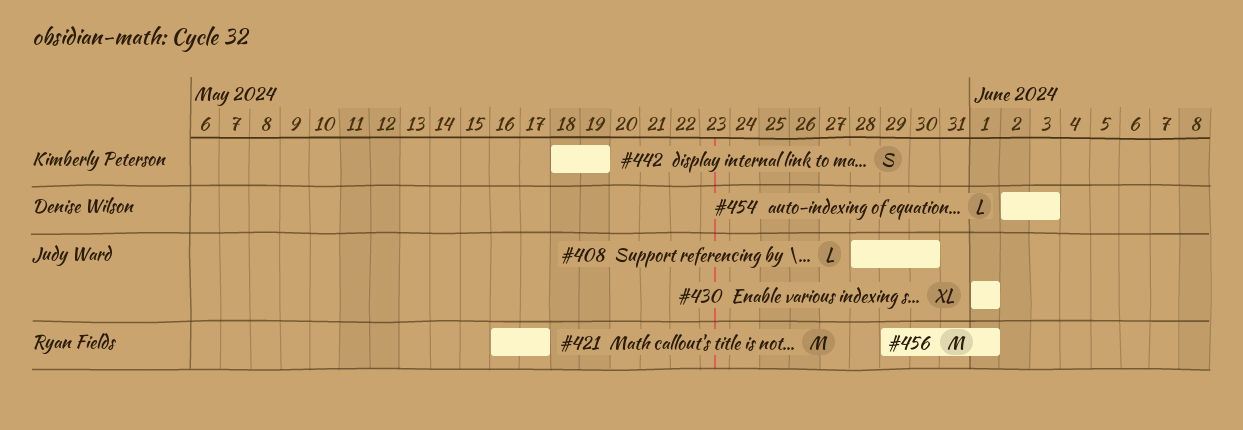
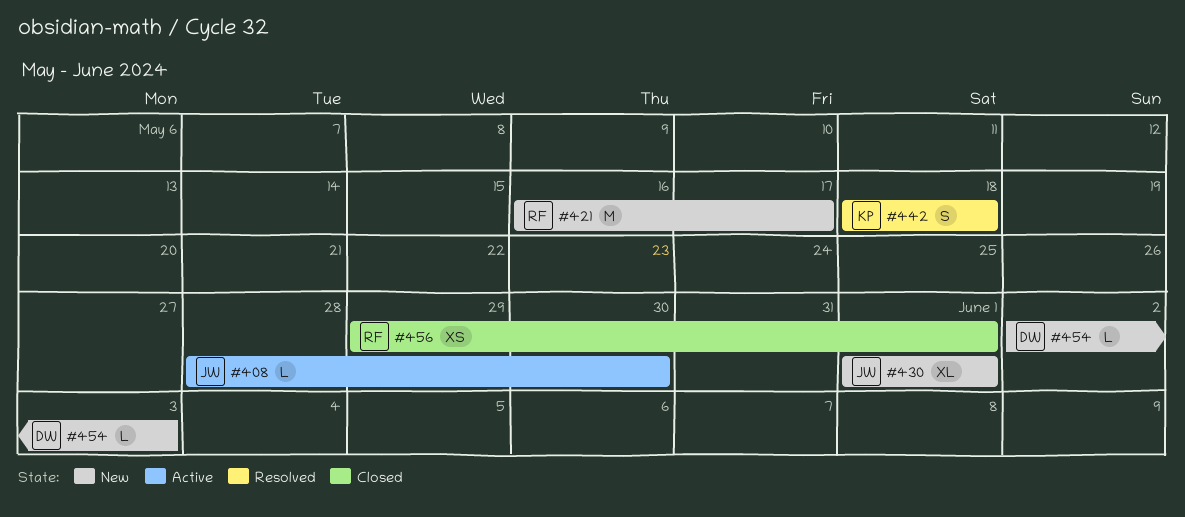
#442, due: May 19 -> May 18
#456, estimate: M -> XS

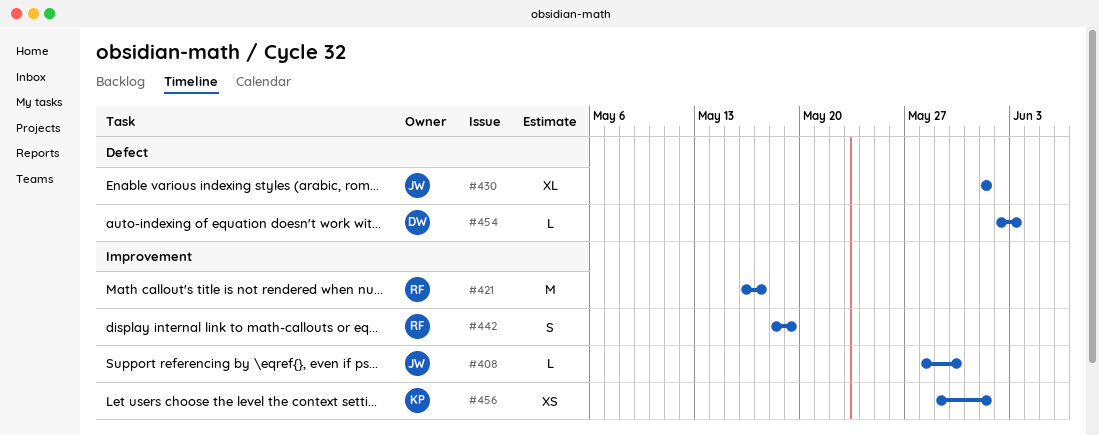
#442, owner: KP -> RF
#442, due: May 18 -> May 19
#456, owner: RF -> KP

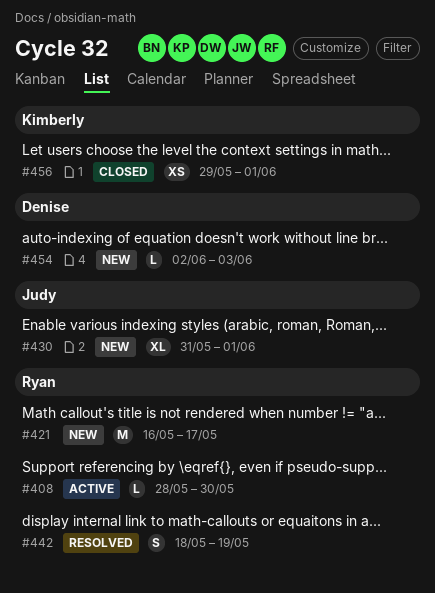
#408, owner: Judy -> Ryan
#430, start: Jun 1 -> May 31

